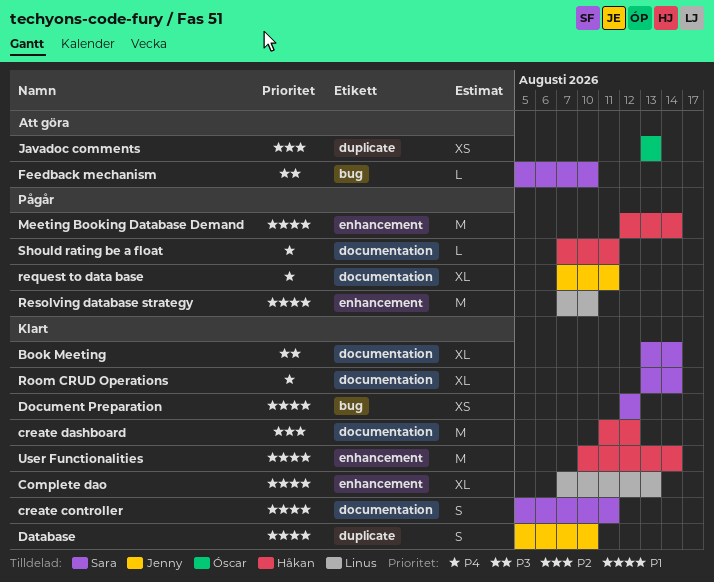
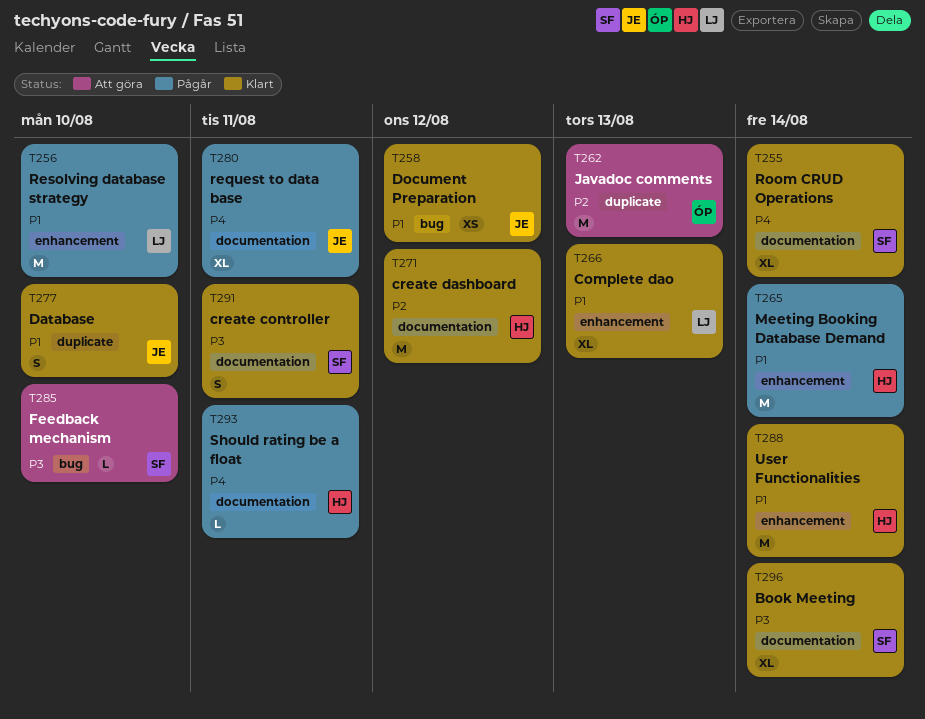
create controller, priority: P1 -> P3
Document Preparation, owner: Sara -> Jenny
Javadoc comments, estimate: XS -> M

